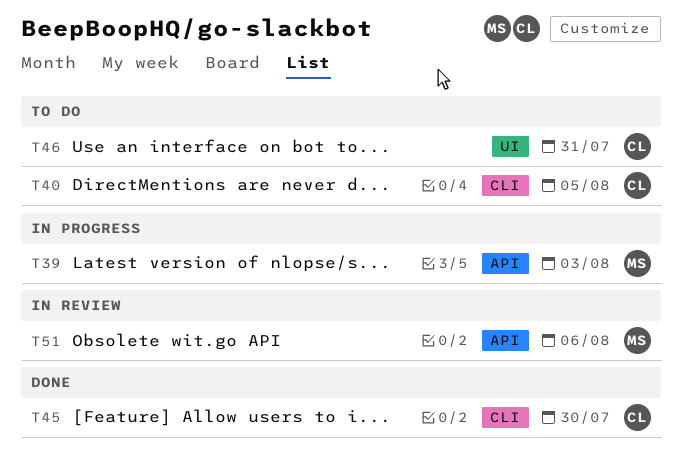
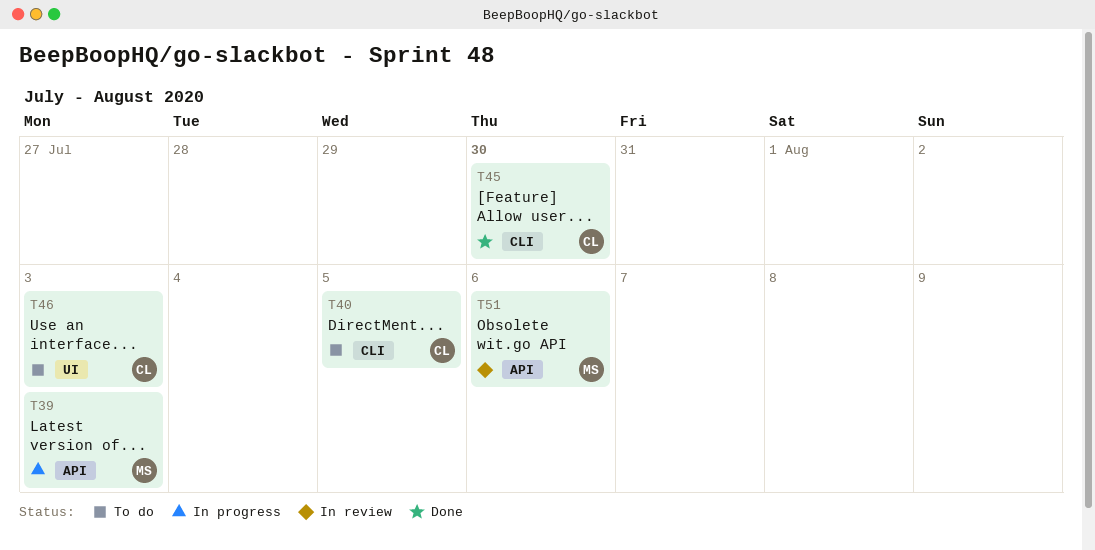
T46, due: Jul 31 -> Aug 3

